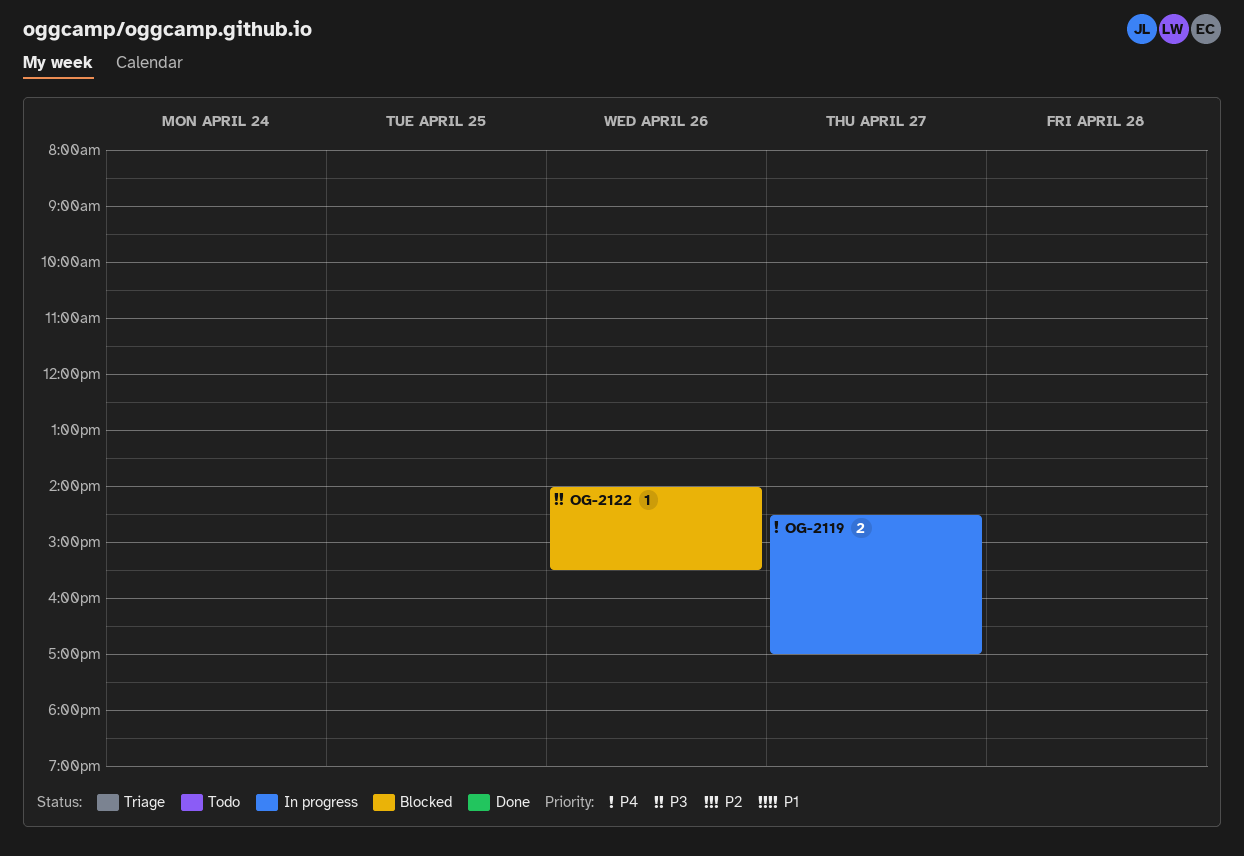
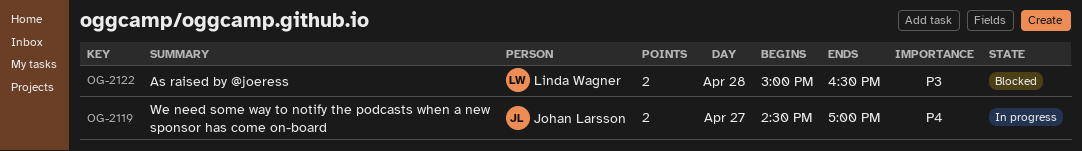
OG-2122, estimate: 1 -> 2
OG-2122, day: Apr 26 -> Apr 28
OG-2122, begins: 14:00 -> 15:00
OG-2122, ends: 15:30 -> 16:30

